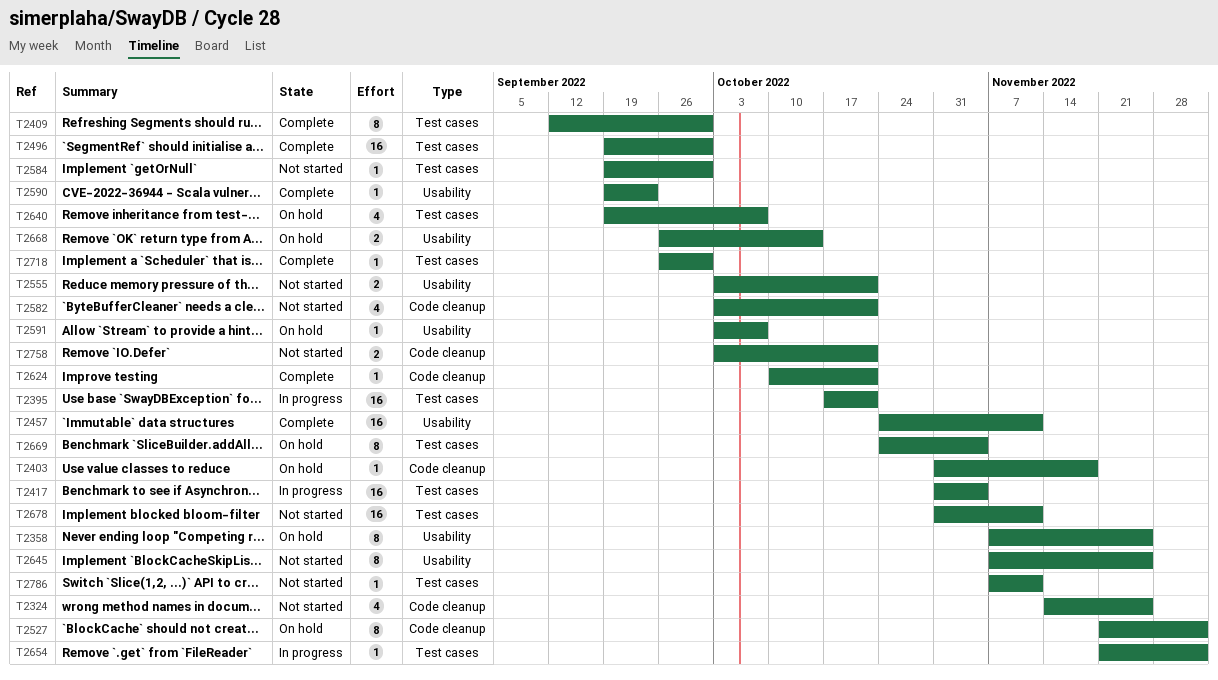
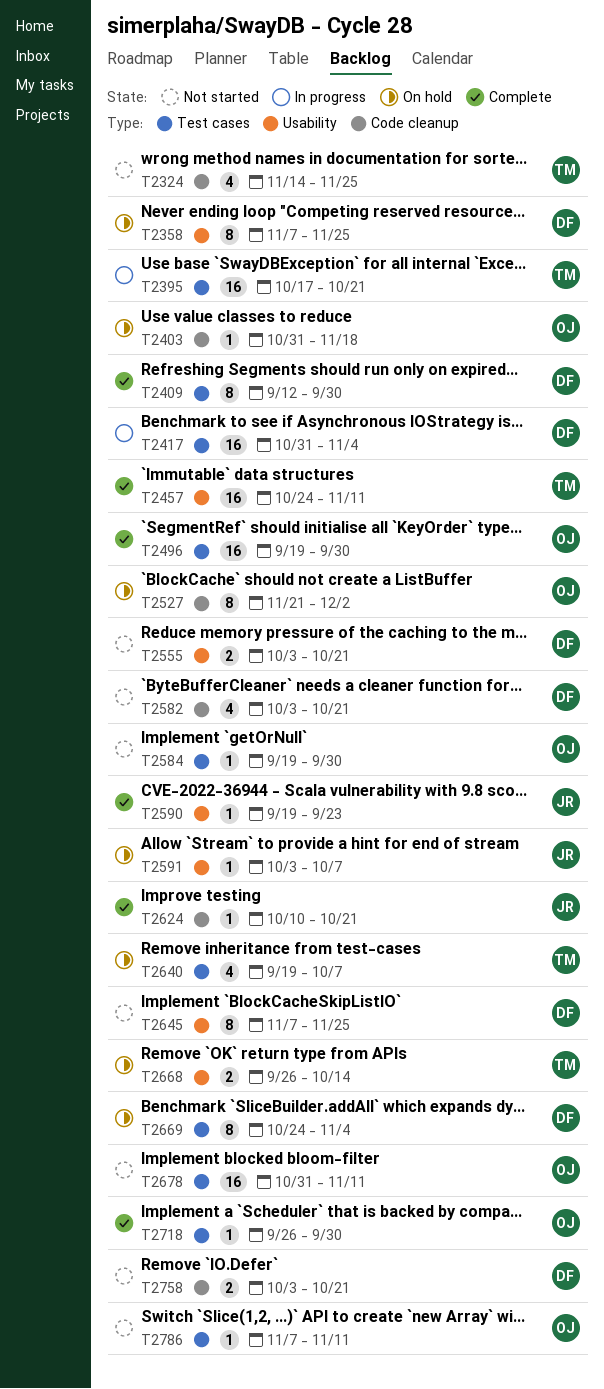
T2654: present -> none

